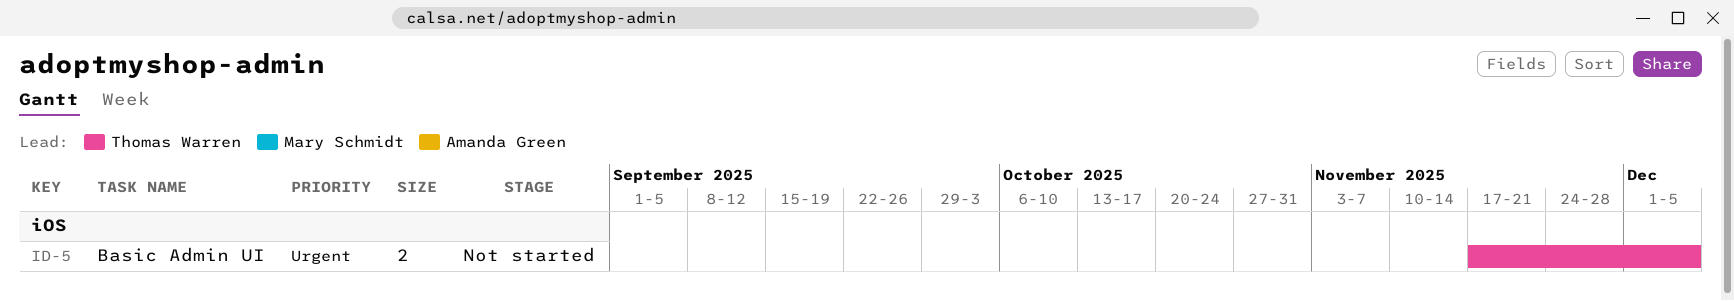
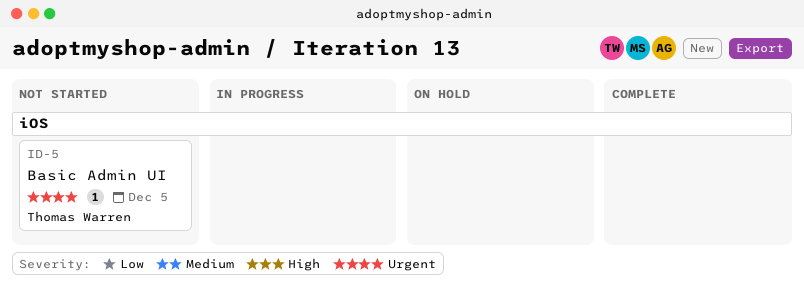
ID-5, estimate: 2 -> 1

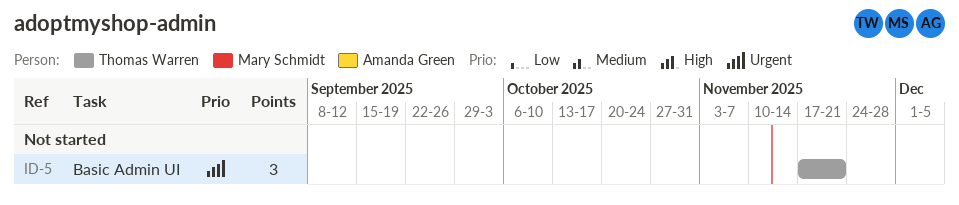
ID-5, estimate: 1 -> 3
ID-5, due: Dec 5 -> Nov 21

